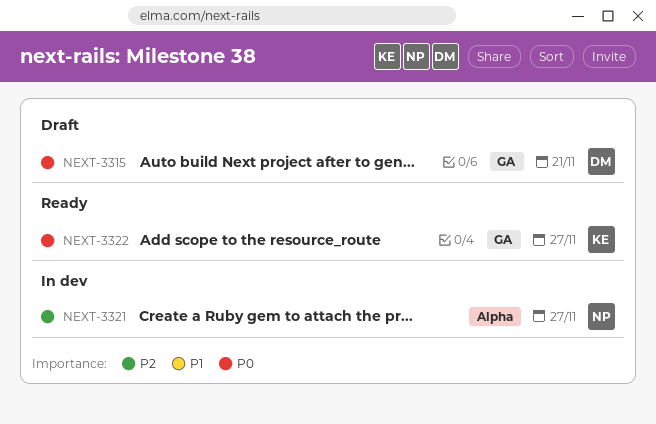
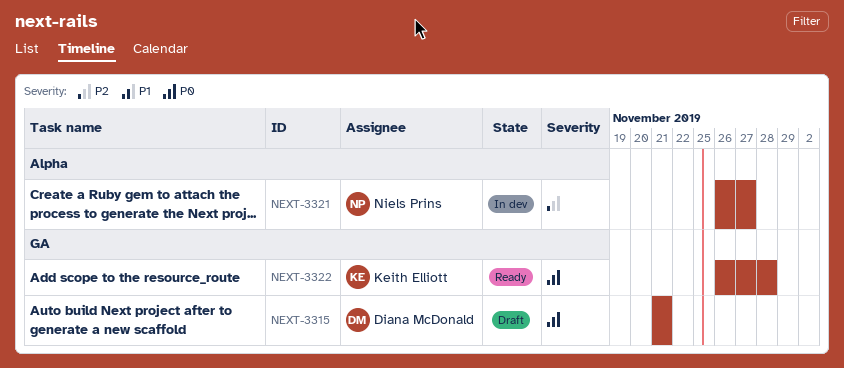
NEXT-3322, due: Nov 27 -> Nov 28

